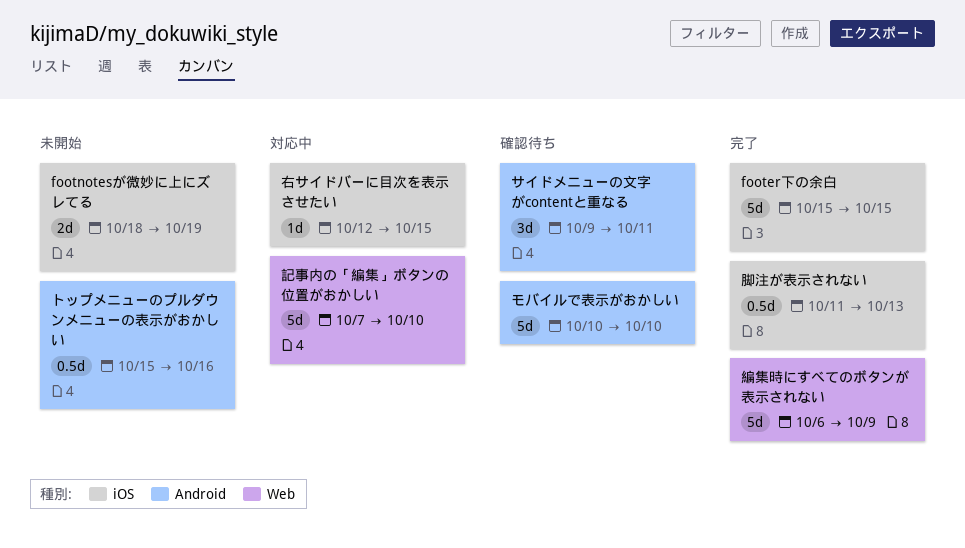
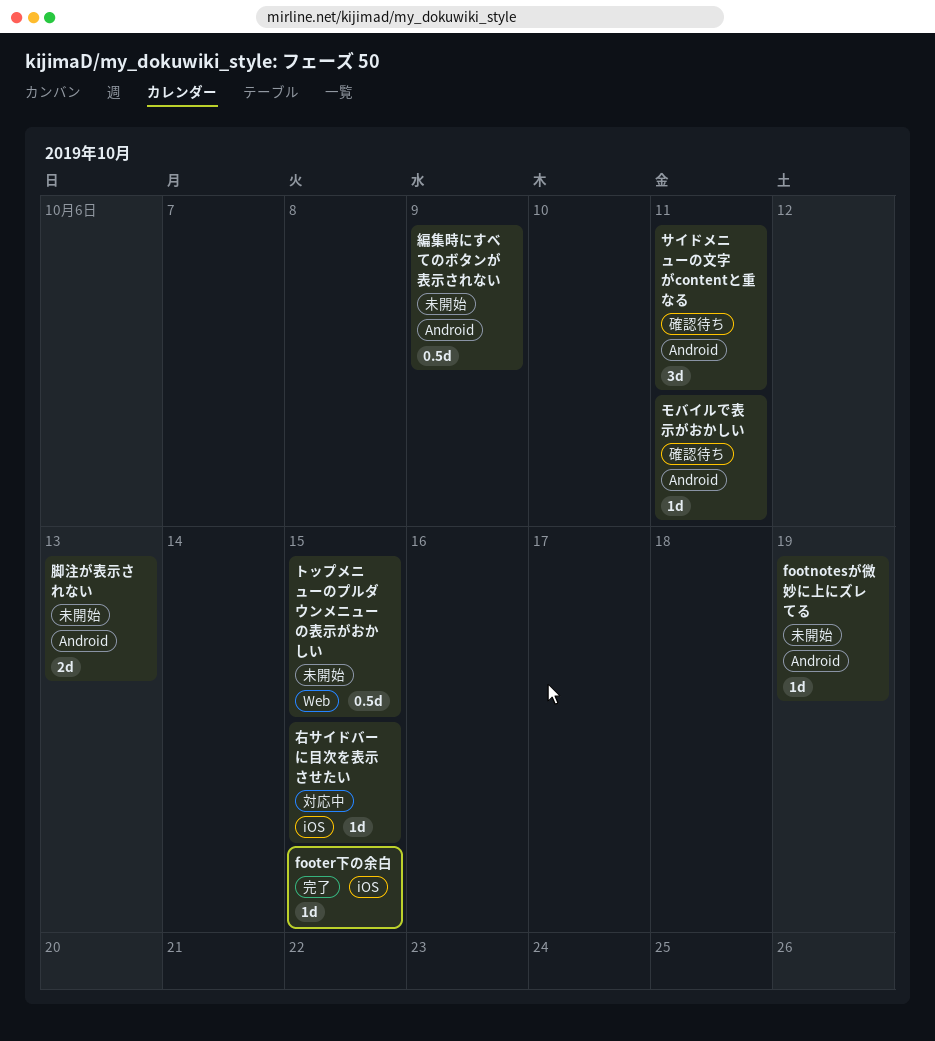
footer下の余白, estimate: 5d -> 1d
footnotesが微妙に上にズレてる, label: iOS -> Android
footnotesが微妙に上にズレてる, estimate: 2d -> 1d
トップメニューのプルダウンメニューの表示がおかしい, label: Android -> Web
トップメニューのプルダウンメニューの表示がおかしい, due: Oct 16 -> Oct 15
モバイルで表示がおかしい, estimate: 5d -> 1d
モバイルで表示がおかしい, due: Oct 10 -> Oct 11
編集時にすべてのボタンが表示されない, status: 完了 -> 未開始
編集時にすべてのボタンが表示されない, label: Web -> Android
編集時にすべてのボタンが表示されない, estimate: 5d -> 0.5d
脚注が表示されない, status: 完了 -> 未開始
脚注が表示されない, label: iOS -> Android
脚注が表示されない, estimate: 0.5d -> 2d
記事内の「編集」ボタンの位置がおかしい: present -> none

